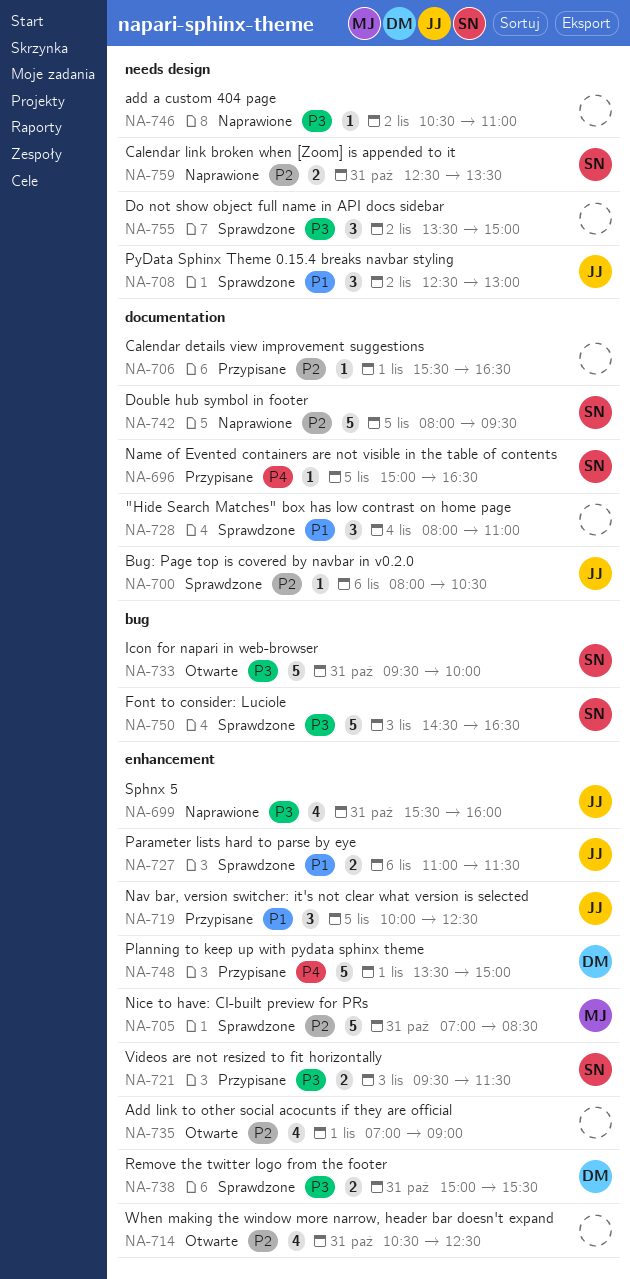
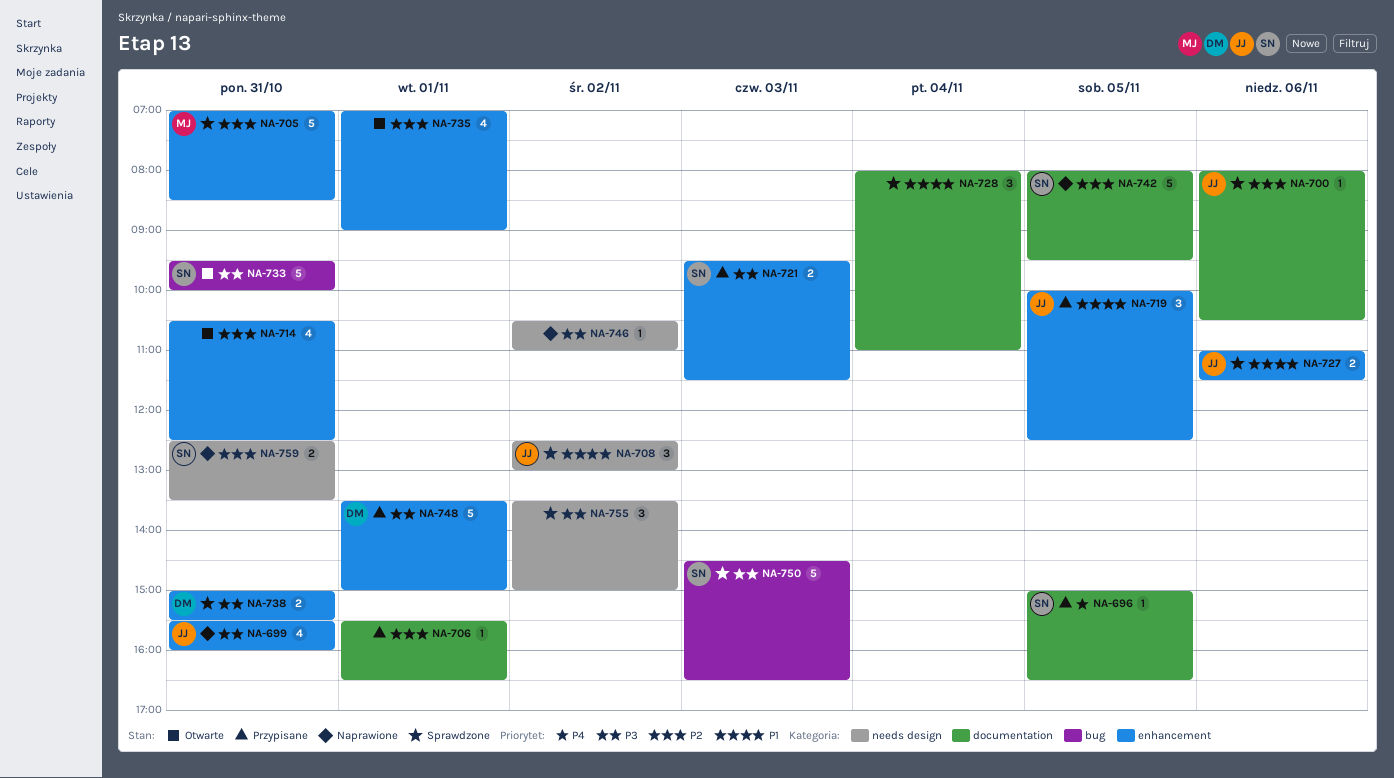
NA-748, priority: P4 -> P3

